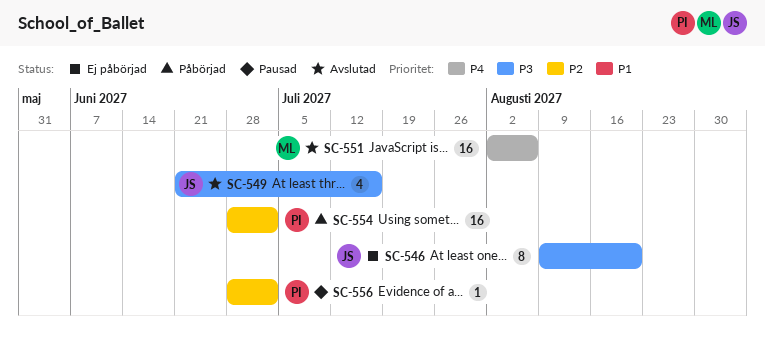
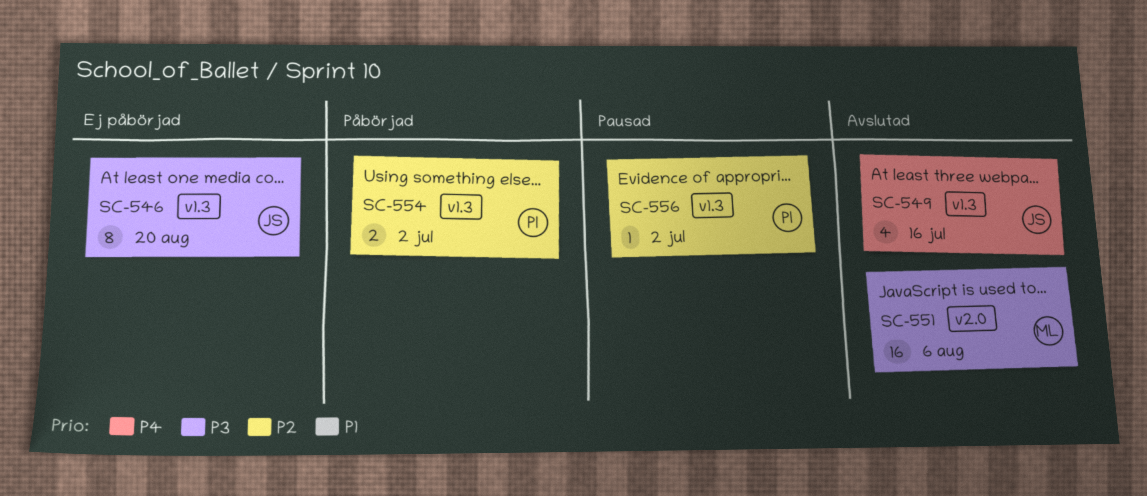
SC-549, priority: P3 -> P4
SC-551, priority: P4 -> P3
SC-554, estimate: 16 -> 2

